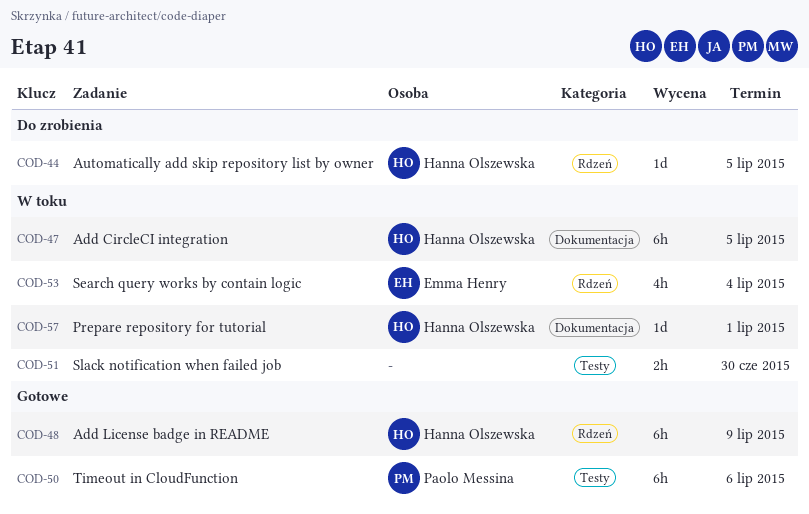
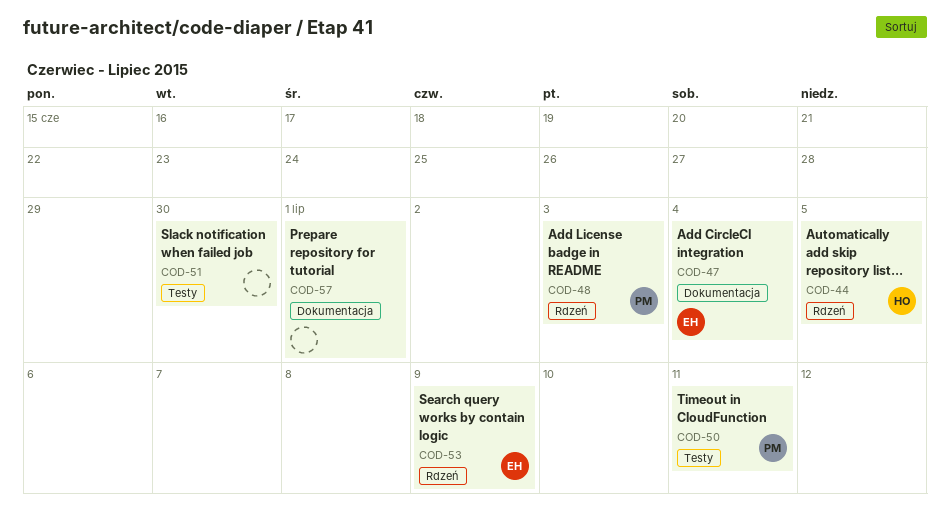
COD-47, owner: Hanna Olszewska -> Emma Henry
COD-47, due: Jul 5 -> Jul 4
COD-48, owner: Hanna Olszewska -> Paolo Messina
COD-48, due: Jul 9 -> Jul 3
COD-50, due: Jul 6 -> Jul 11
COD-53, due: Jul 4 -> Jul 9
COD-57, owner: Hanna Olszewska -> none

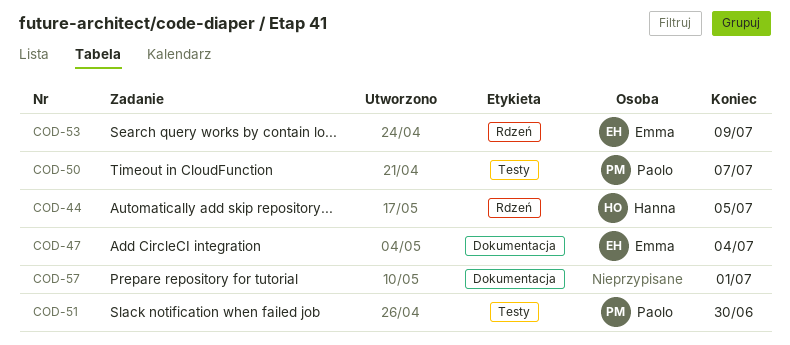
COD-48: present -> none
COD-50, due: Jul 11 -> Jul 7
COD-51, owner: none -> Paolo

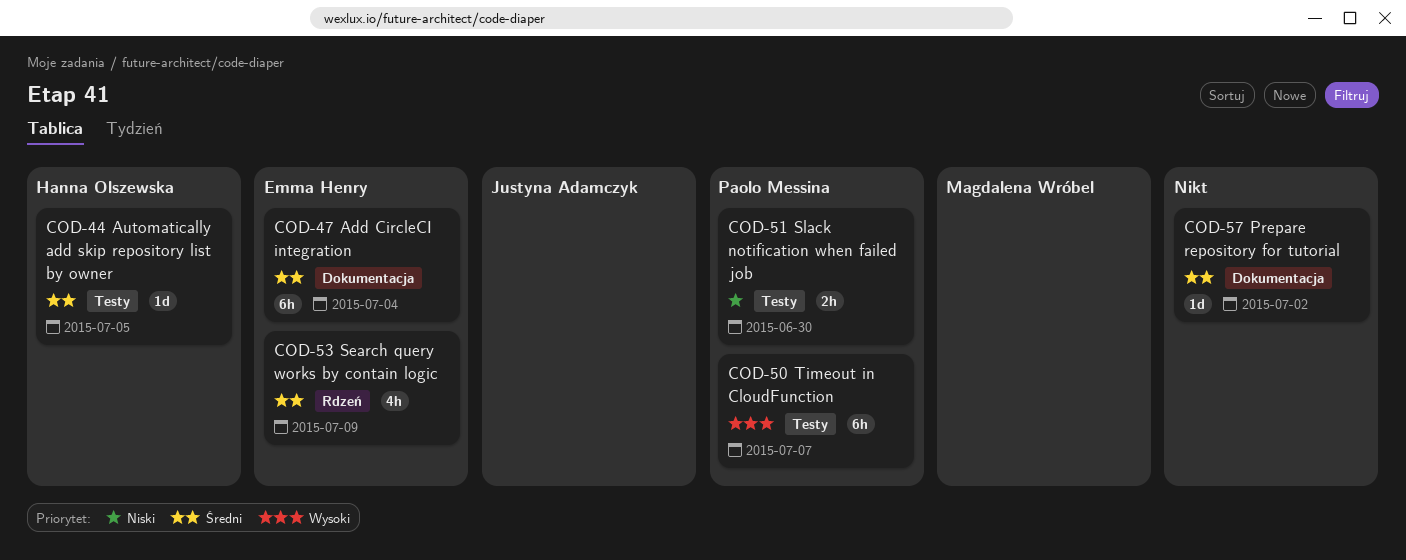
COD-44, label: Rdzeń -> Testy
COD-57, due: Jul 1 -> Jul 2

